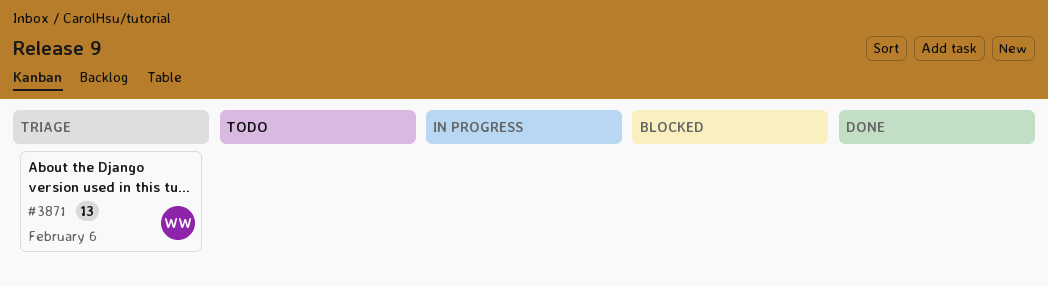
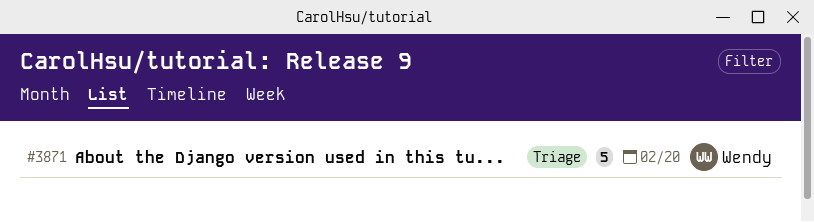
#3871, estimate: 13 -> 5
#3871, due: Feb 6 -> Feb 20

